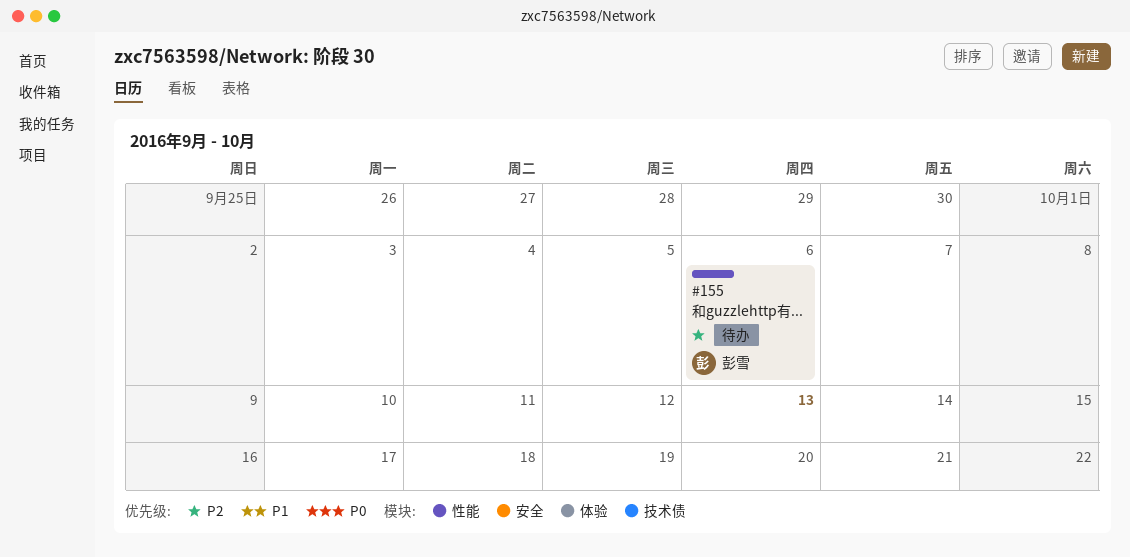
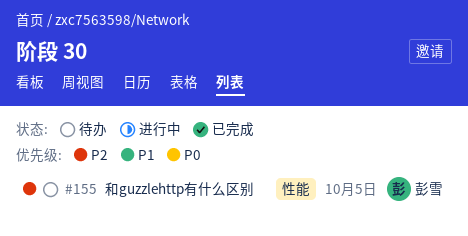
#155, due: Oct 6 -> Oct 5

